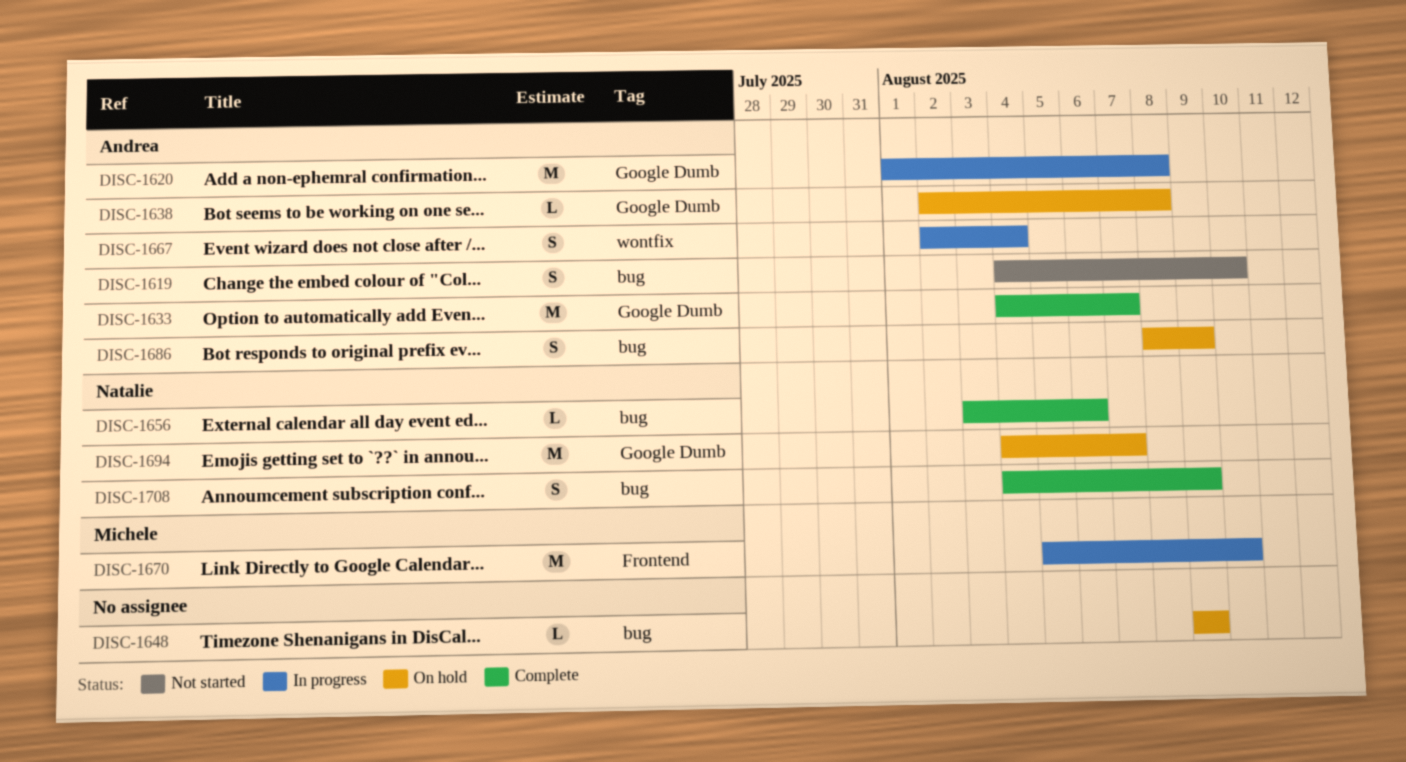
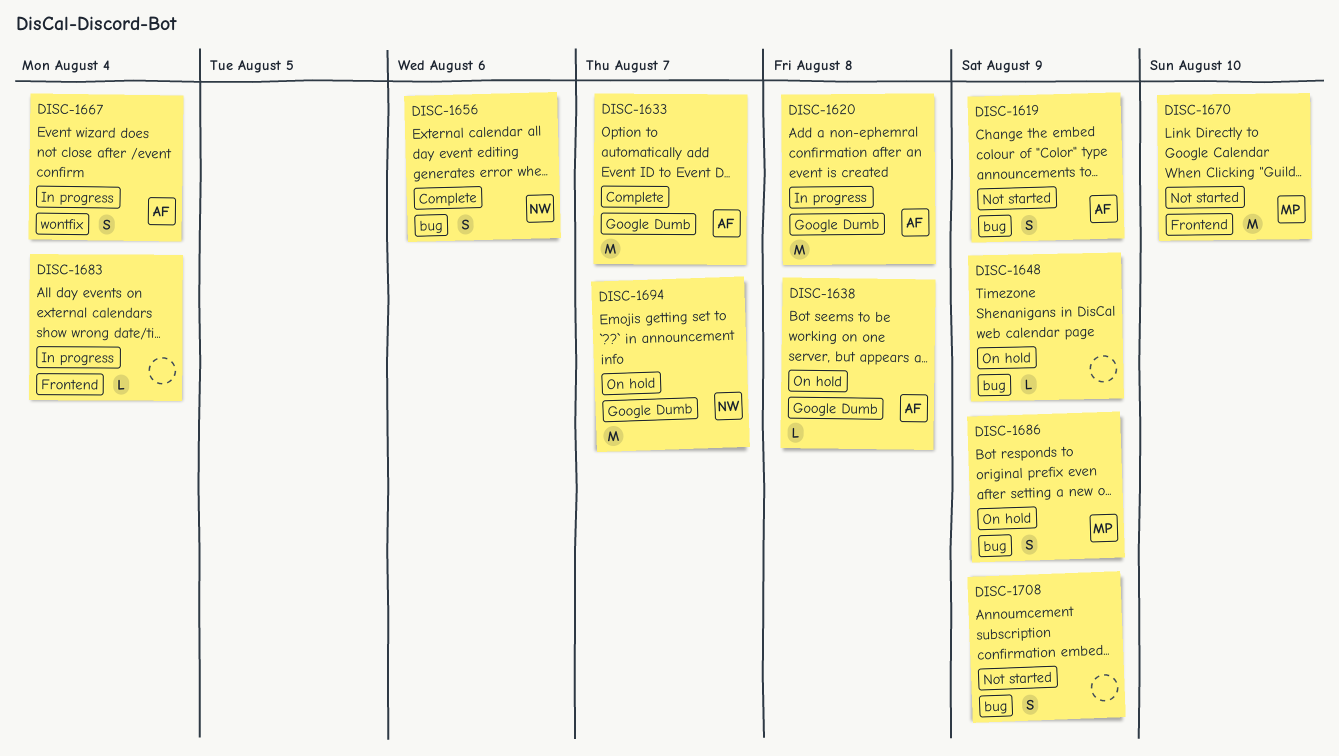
DISC-1619, due: Aug 10 -> Aug 9
DISC-1656, estimate: L -> S
DISC-1670, status: In progress -> Not started
DISC-1683: none -> present
DISC-1686, owner: Andrea -> Michele
DISC-1708, status: Complete -> Not started
DISC-1708, owner: Natalie -> none

